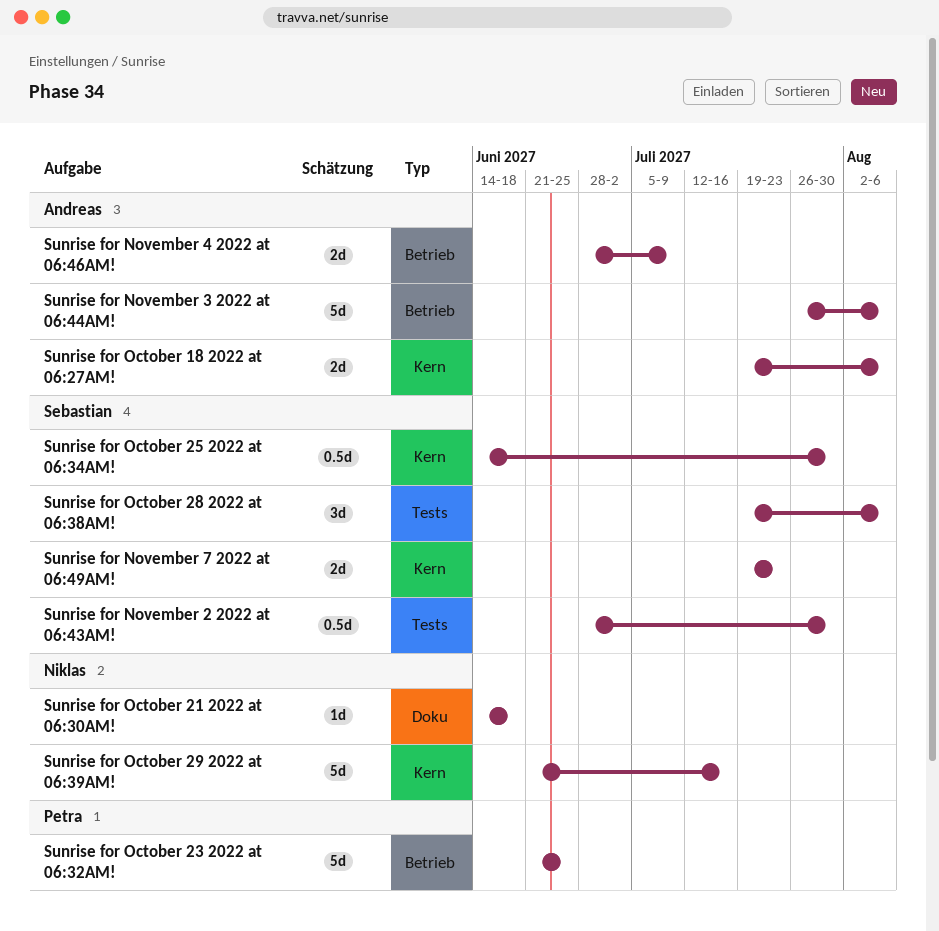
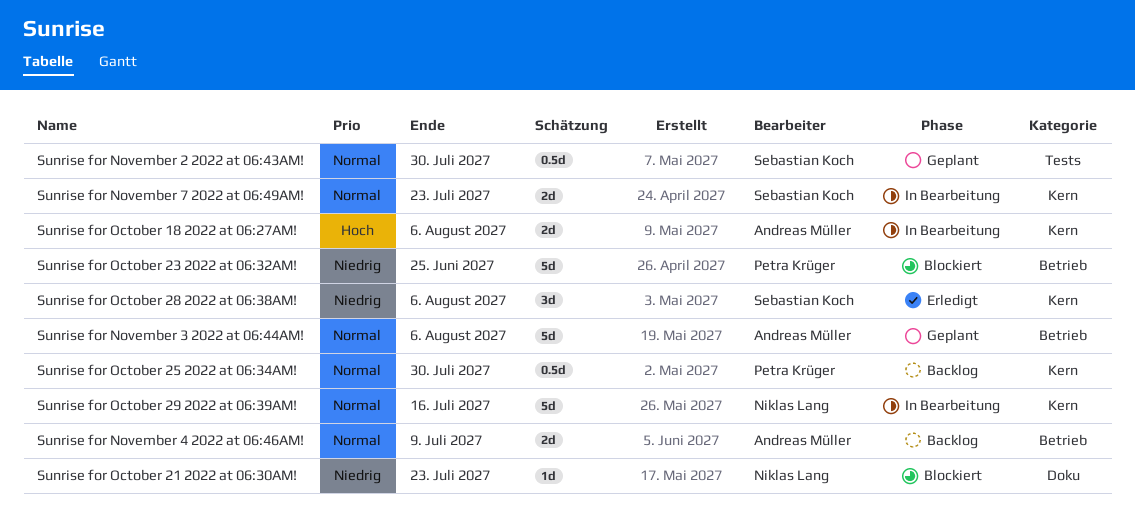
Sunrise for October 21 2022 at 06:30AM!, due: Jun 18 -> Jul 23
Sunrise for October 25 2022 at 06:34AM!, owner: Sebastian Koch -> Petra Krüger
Sunrise for October 28 2022 at 06:38AM!, label: Tests -> Kern

